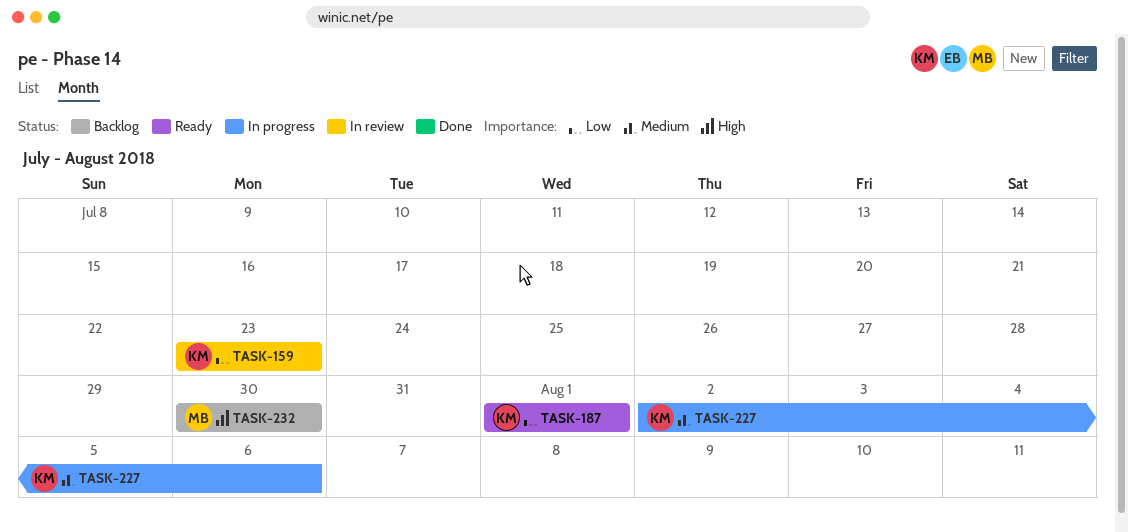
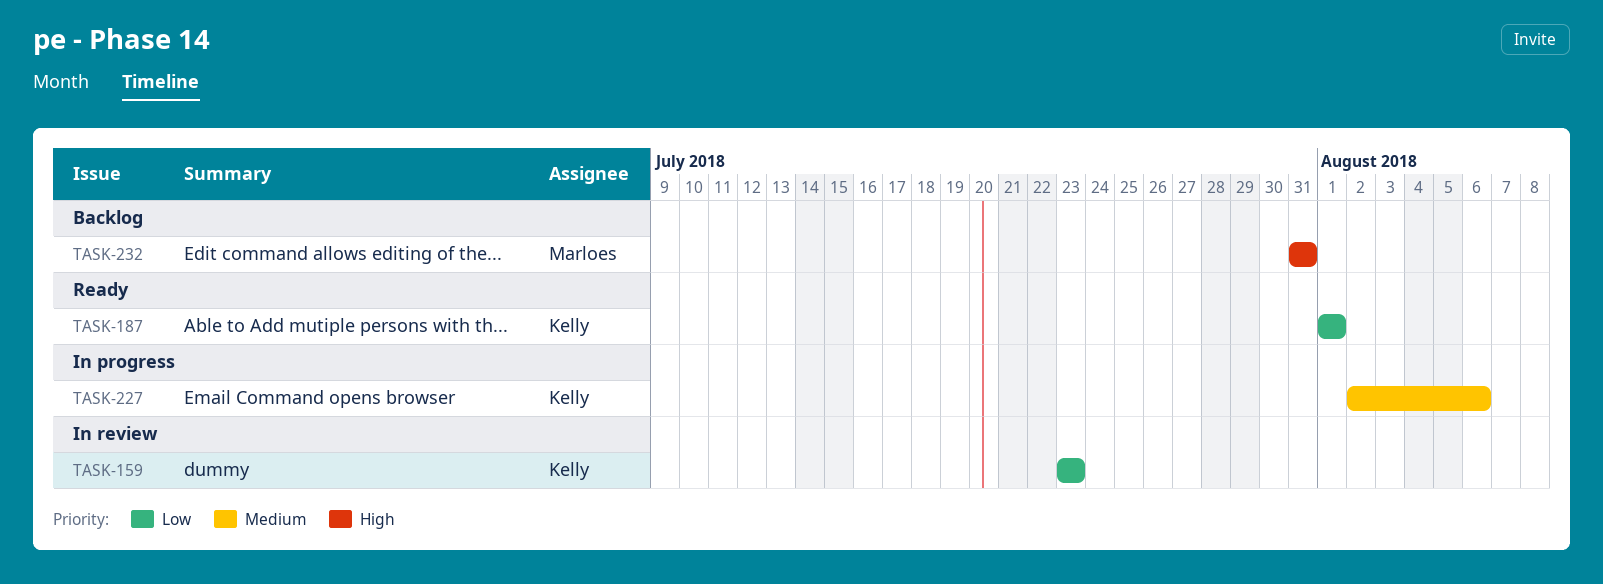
TASK-232, start: Jul 30 -> Jul 31
TASK-232, due: Jul 30 -> Jul 31

